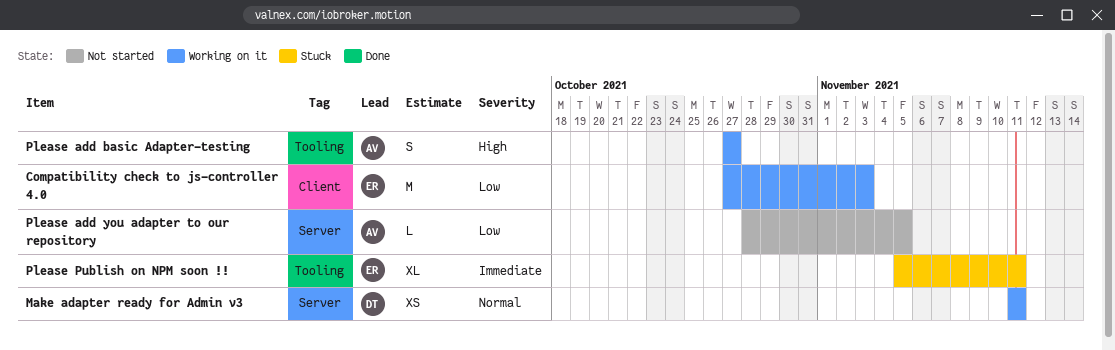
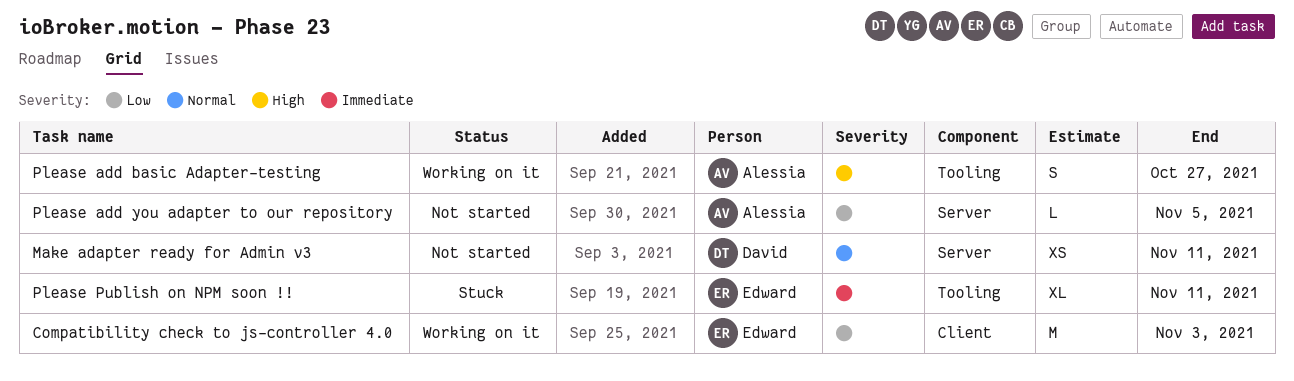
Make adapter ready for Admin v3, status: Working on it -> Not started

